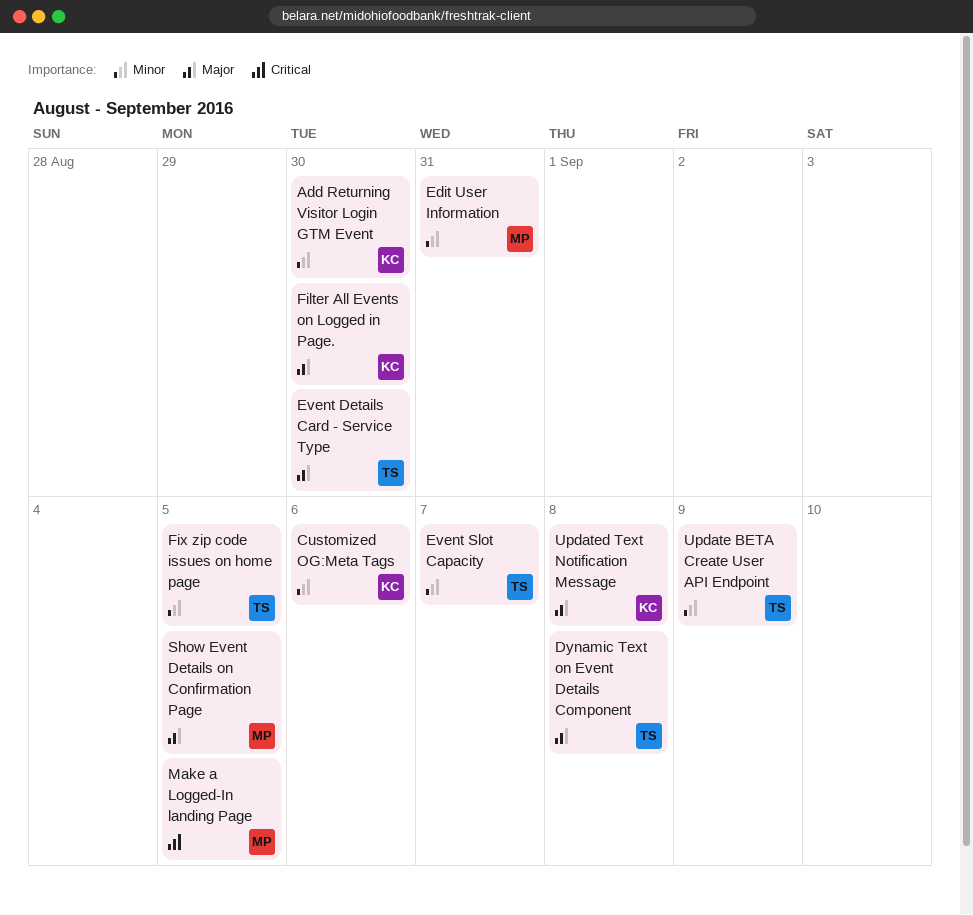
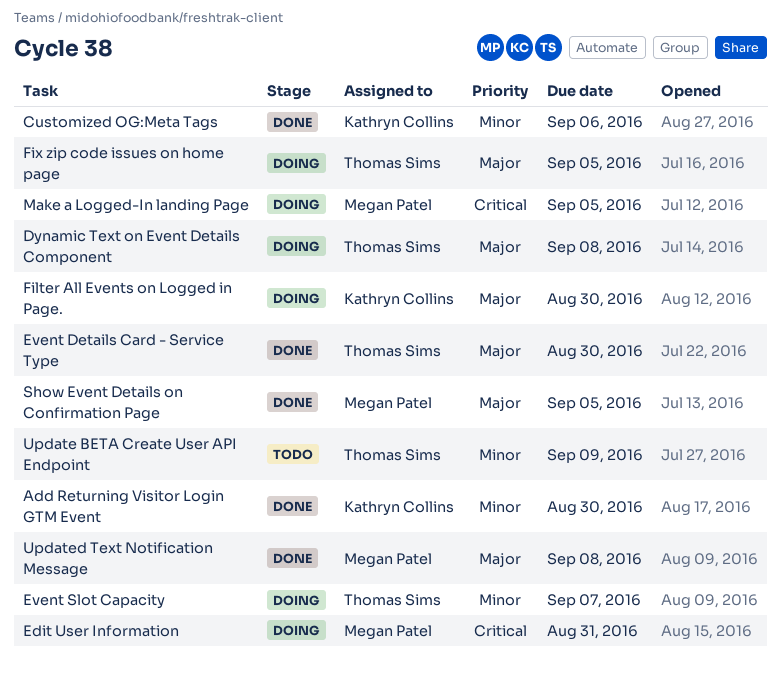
Edit User Information, priority: Minor -> Critical
Fix zip code issues on home page, priority: Minor -> Major
Updated Text Notification Message, owner: Kathryn Collins -> Megan Patel

